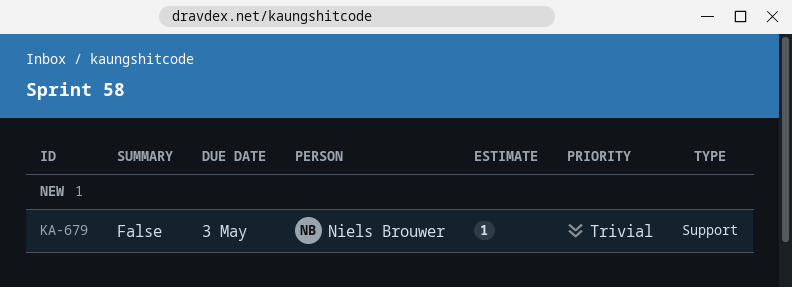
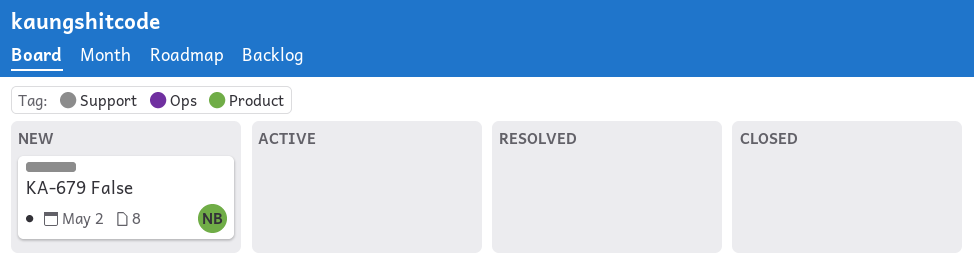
KA-679, due: May 3 -> May 2

